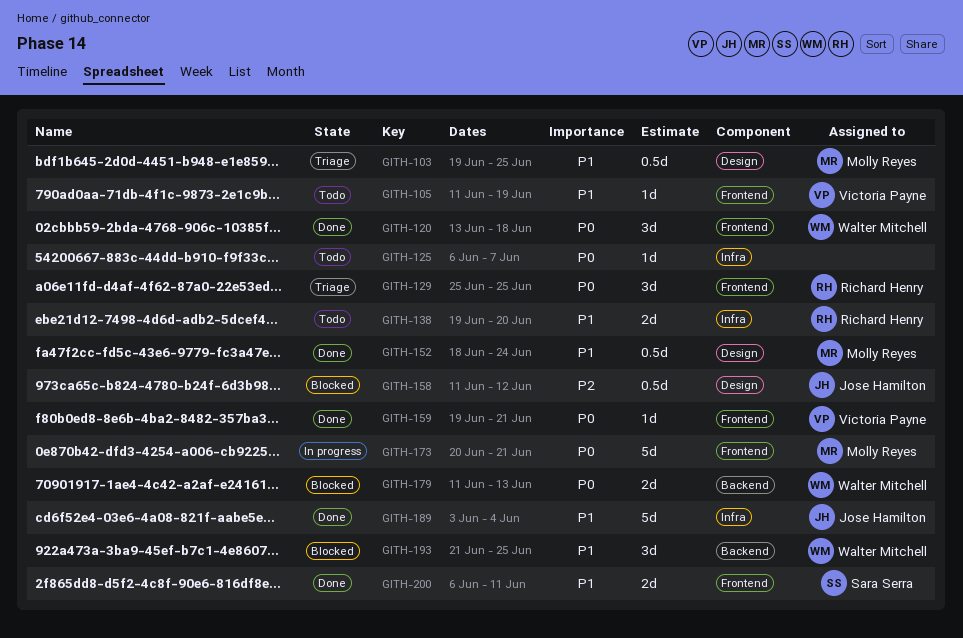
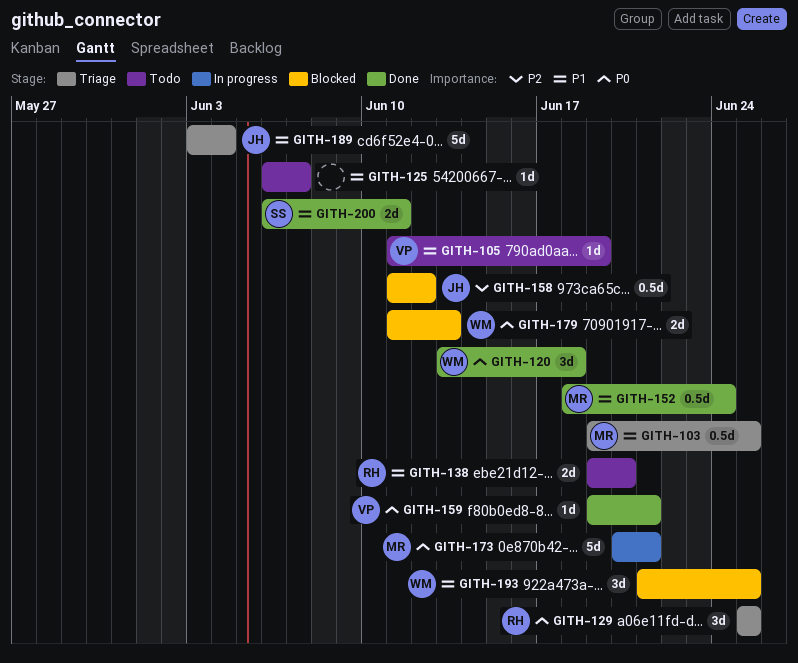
GITH-125, priority: P0 -> P1
GITH-189, status: Done -> Triage

